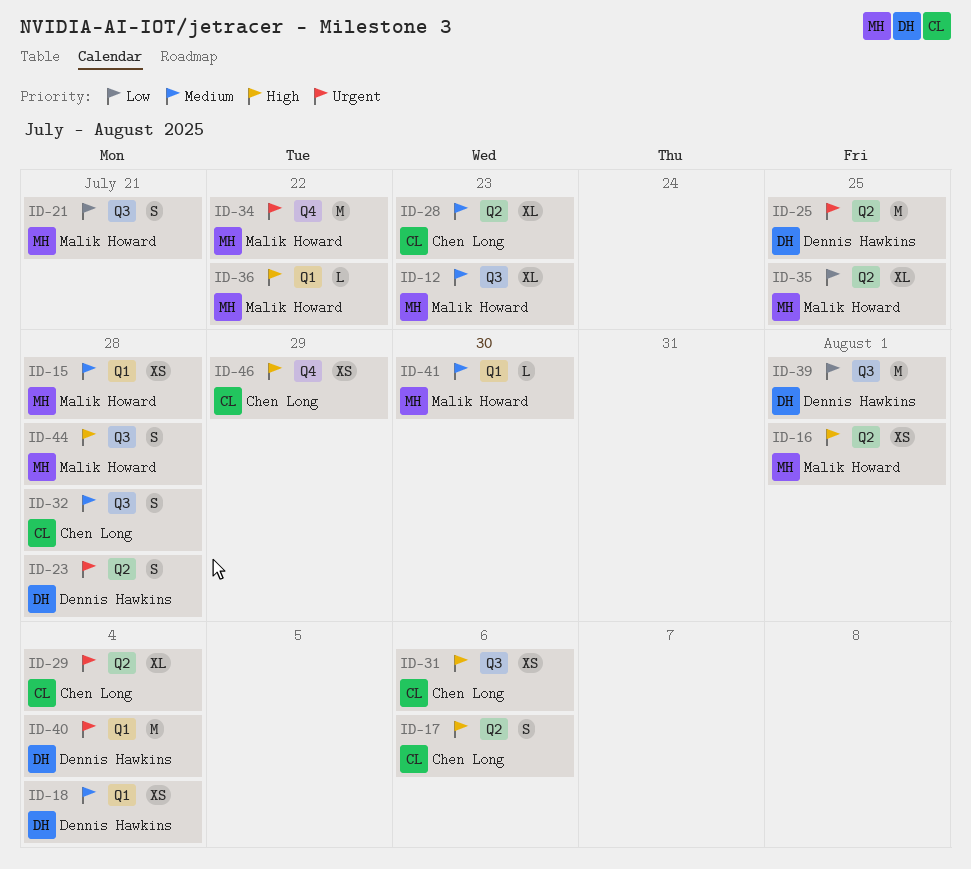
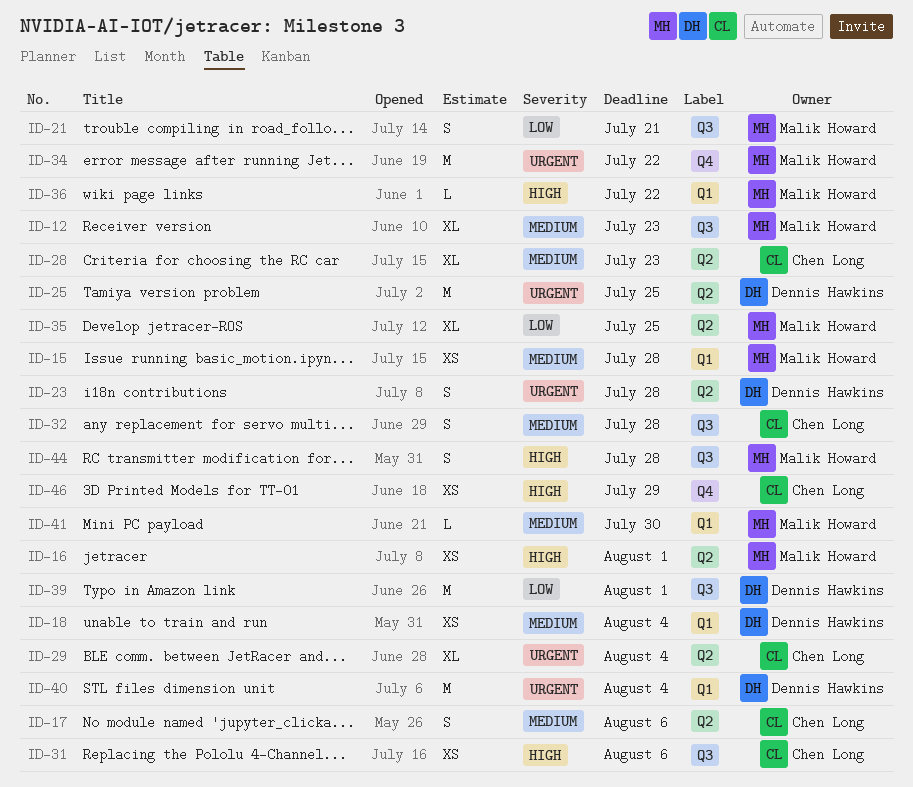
ID-17, priority: High -> Medium

